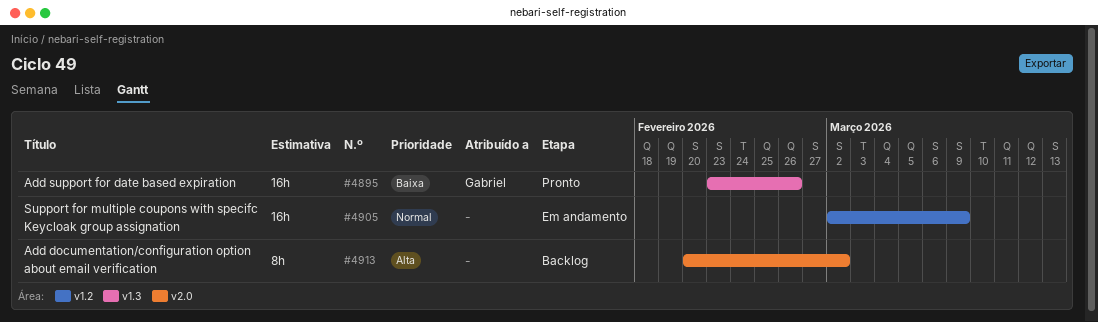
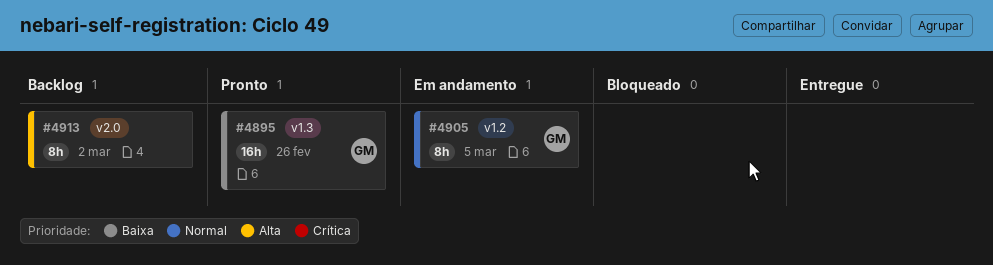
#4905, owner: none -> Gabriel
#4905, estimate: 16h -> 8h
#4905, due: Mar 9 -> Mar 5

